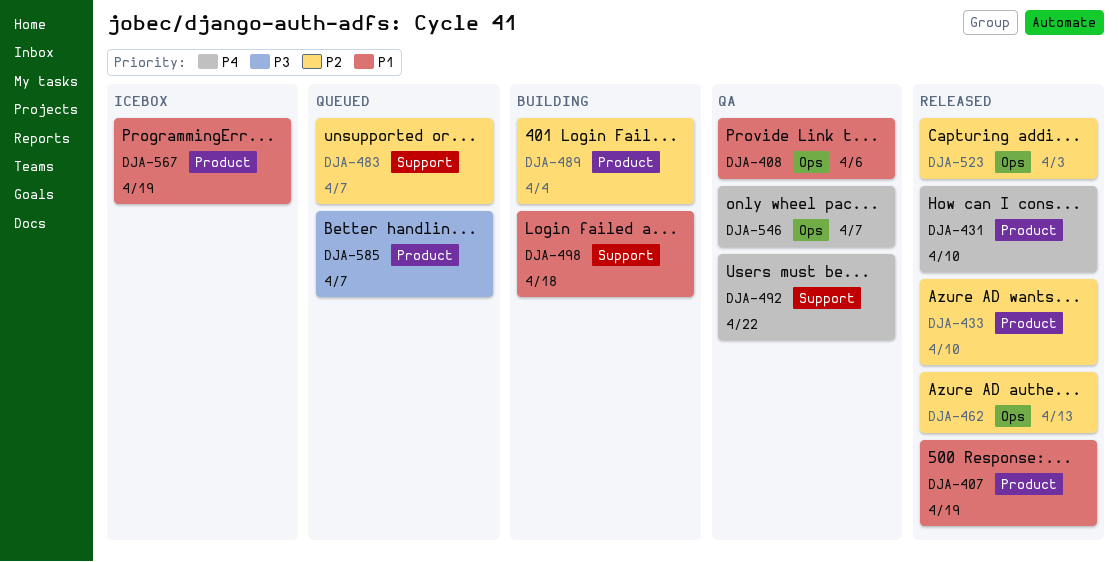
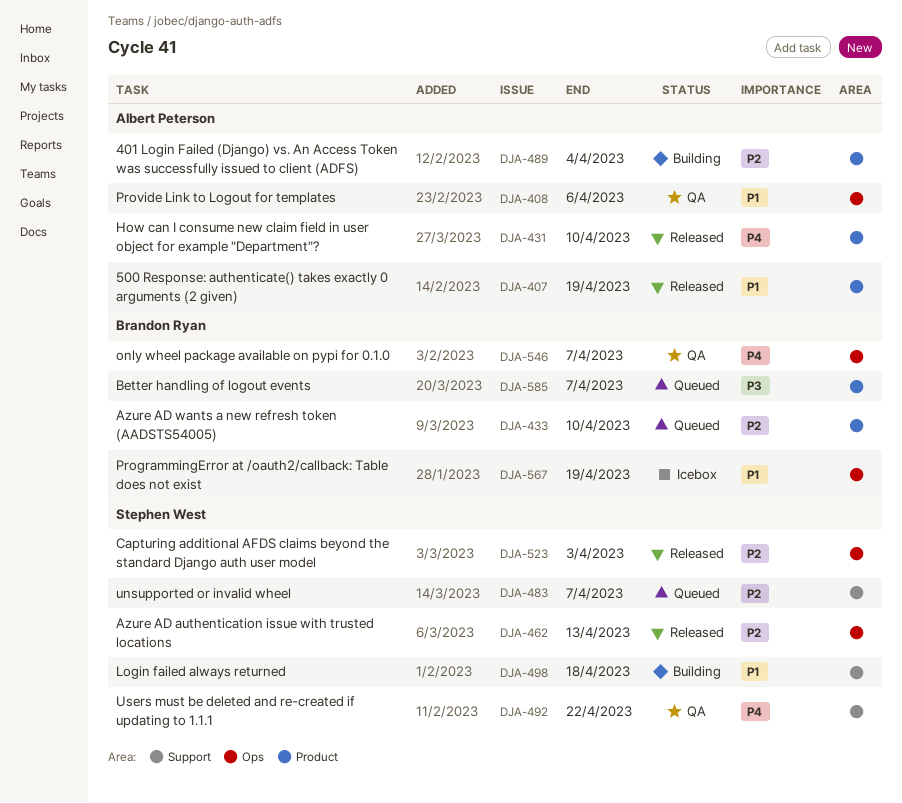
DJA-433, status: Released -> Queued
DJA-567, label: Product -> Ops

